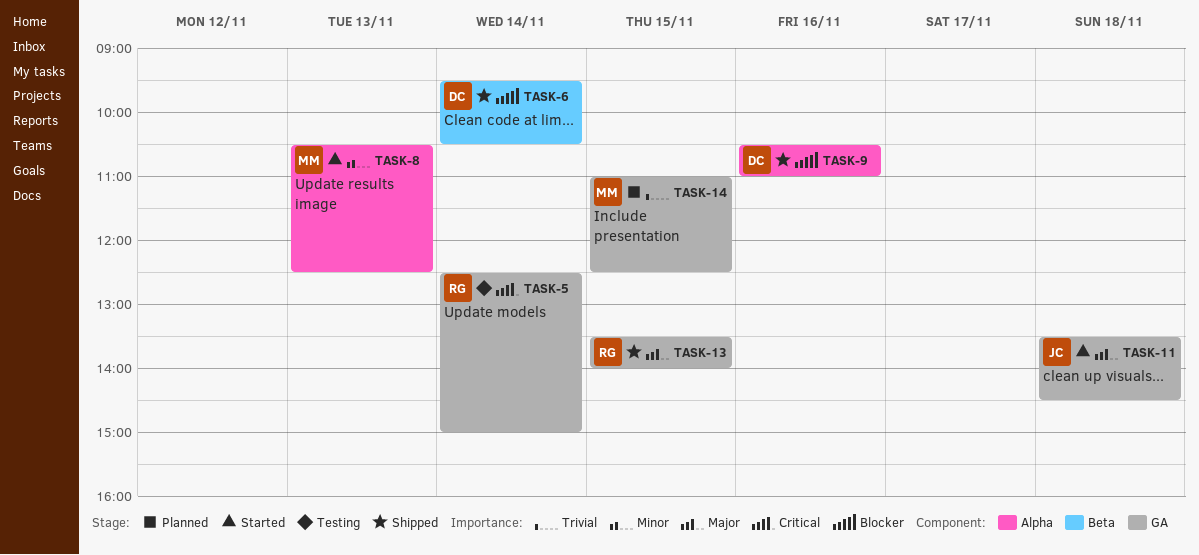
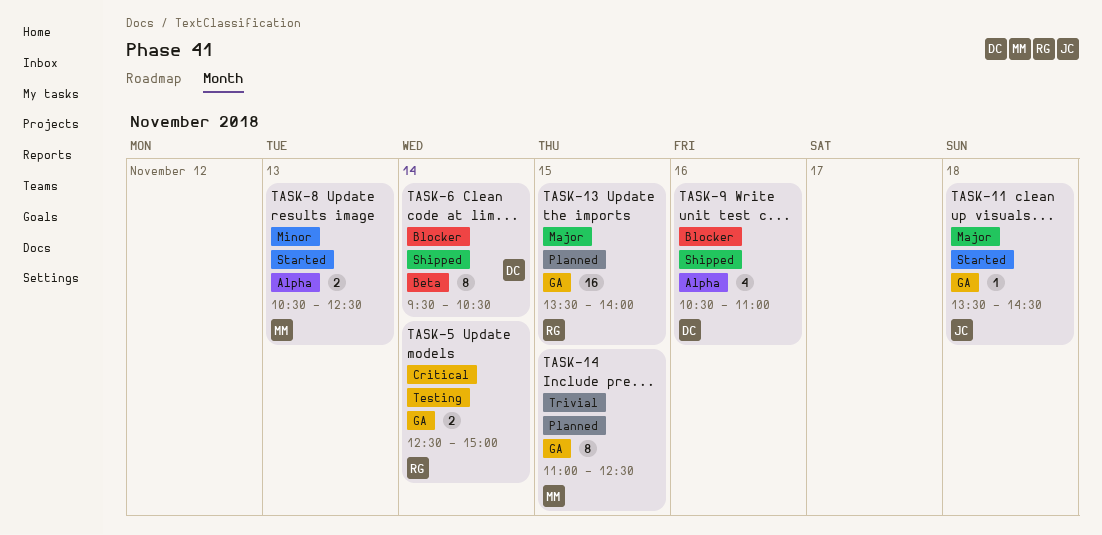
TASK-13, status: Shipped -> Planned

